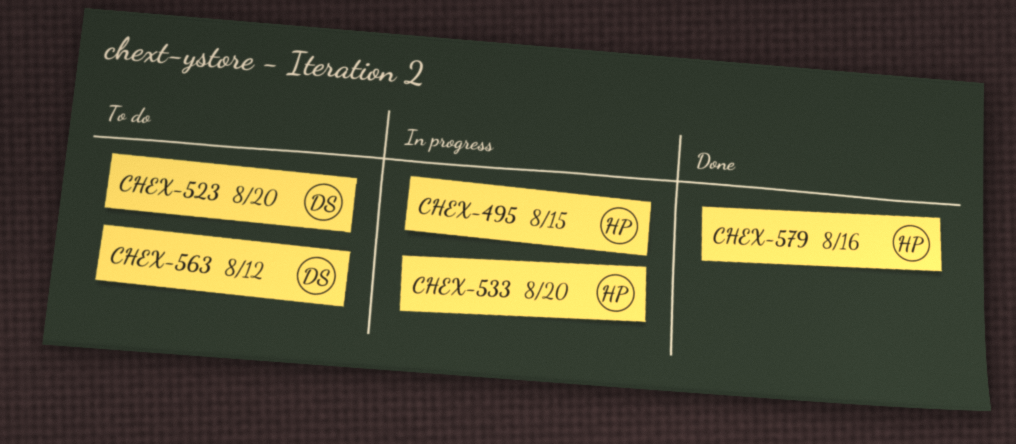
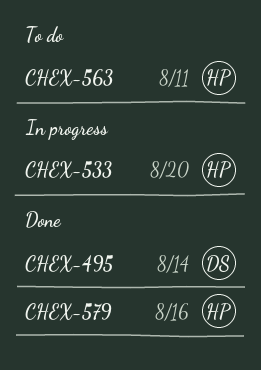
CHEX-495, status: In progress -> Done
CHEX-495, owner: HP -> DS
CHEX-495, due: Aug 15 -> Aug 14
CHEX-523: present -> none
CHEX-563, owner: DS -> HP
CHEX-563, due: Aug 12 -> Aug 11

